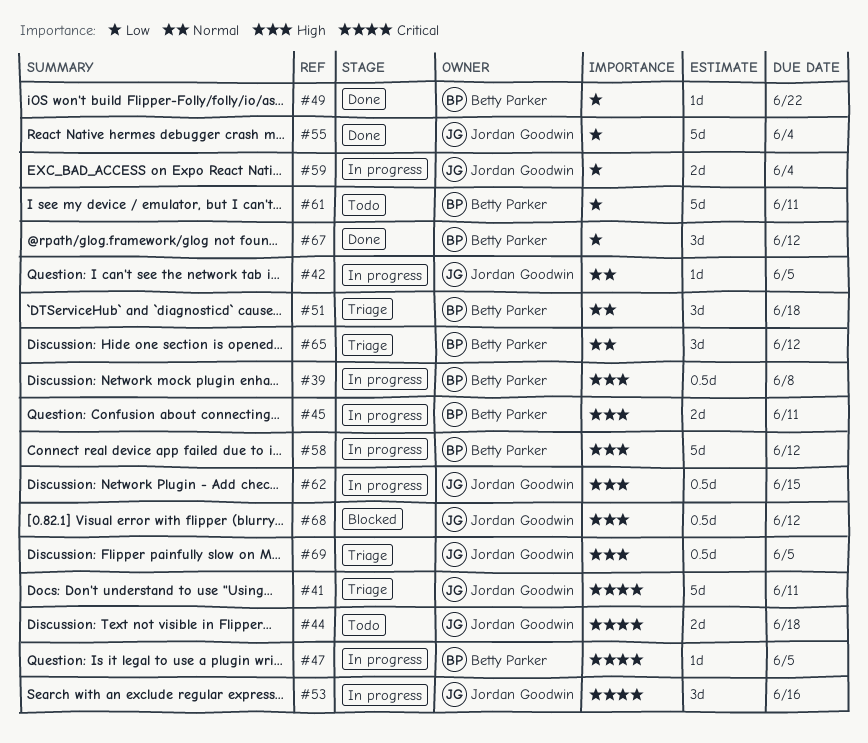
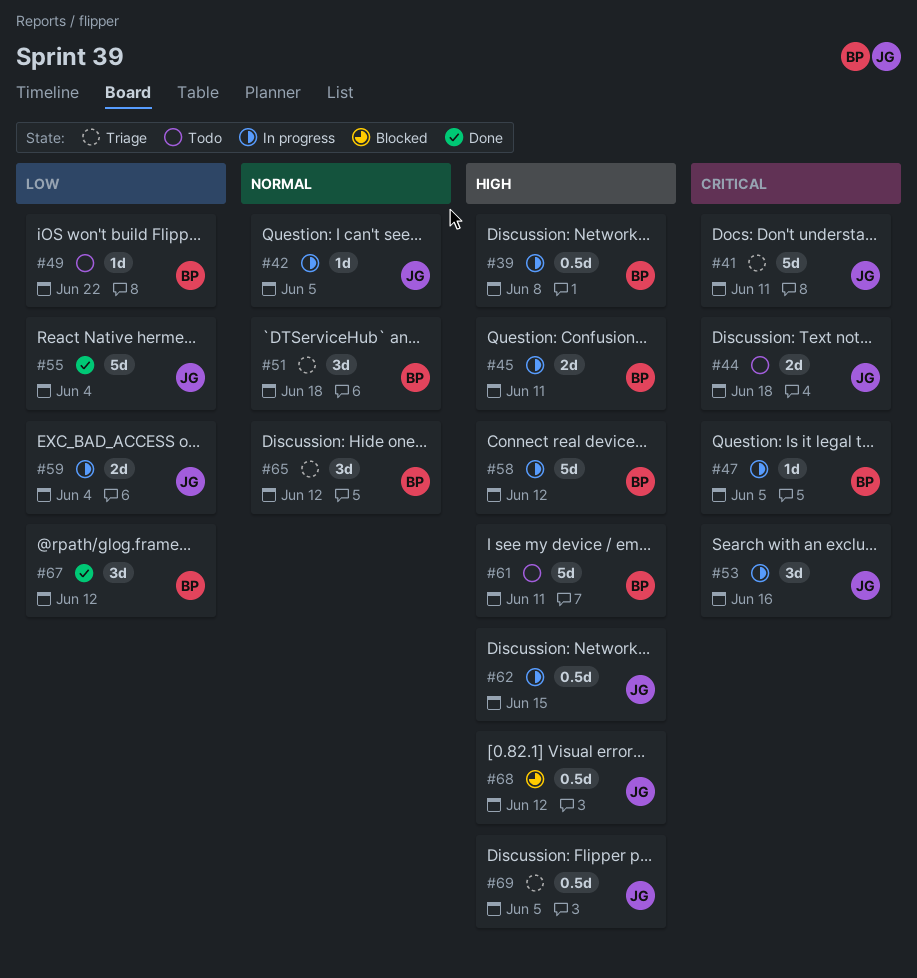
#49, status: Done -> Todo
#61, priority: Low -> High

